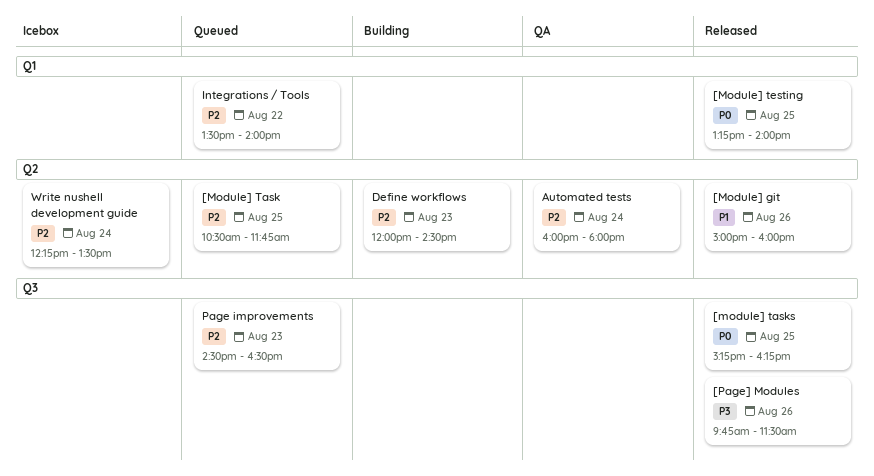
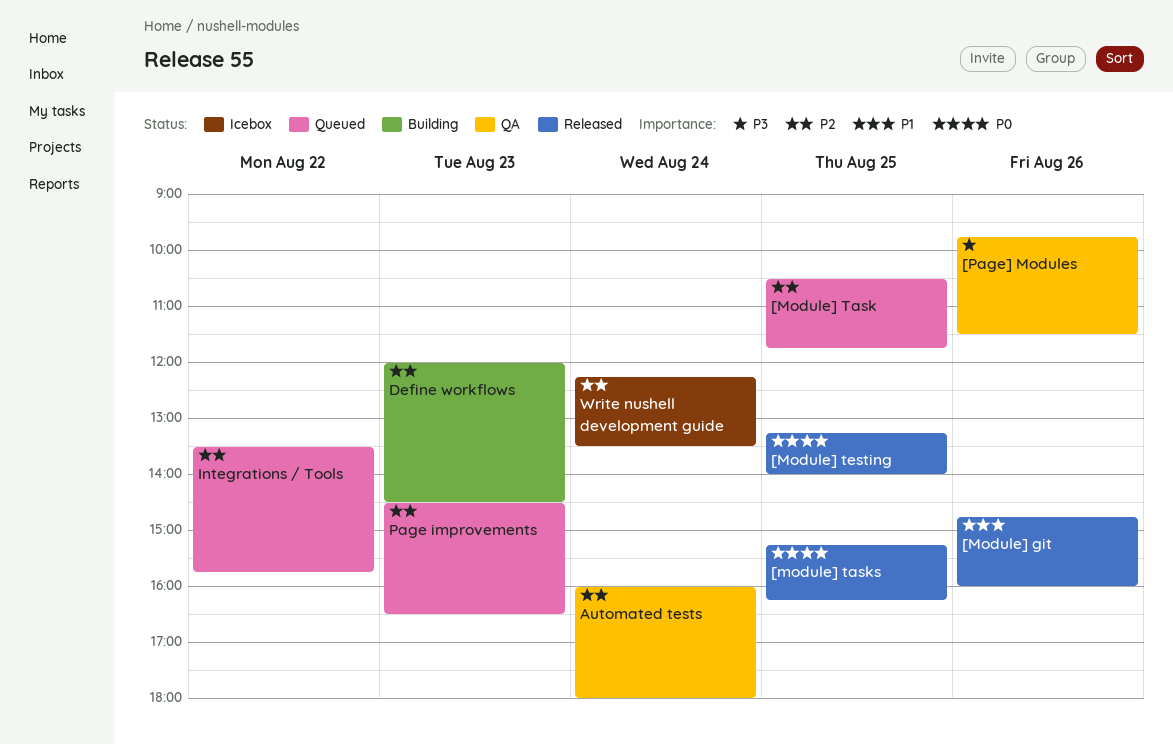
[Module] git, begins: 15:00 -> 14:45
[Page] Modules, status: Released -> QA
Integrations / Tools, ends: 14:00 -> 15:45

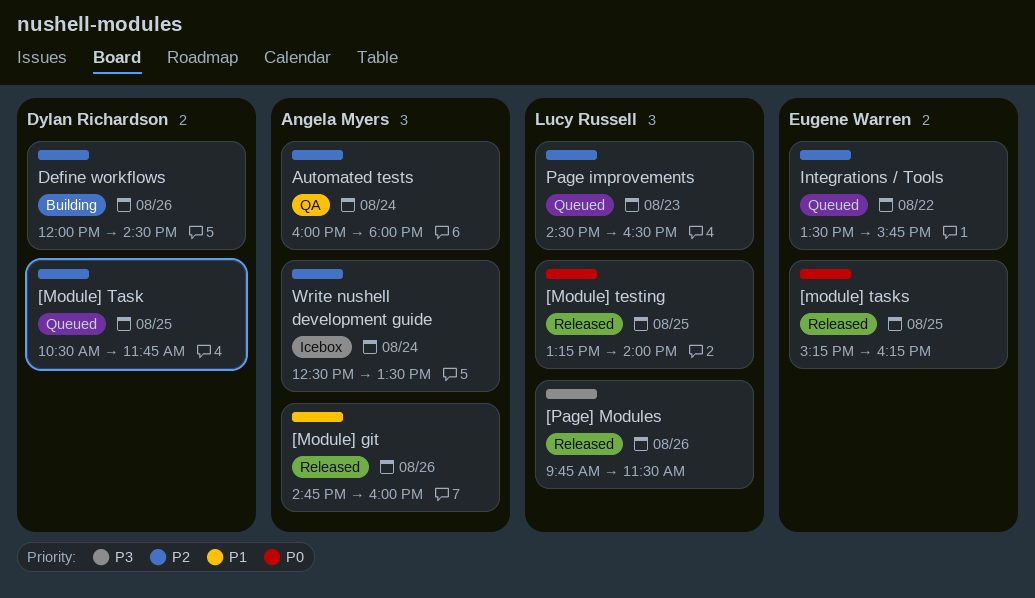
[Page] Modules, status: QA -> Released
Define workflows, day: Aug 23 -> Aug 26
Write nushell development guide, begins: 12:15 -> 12:30

